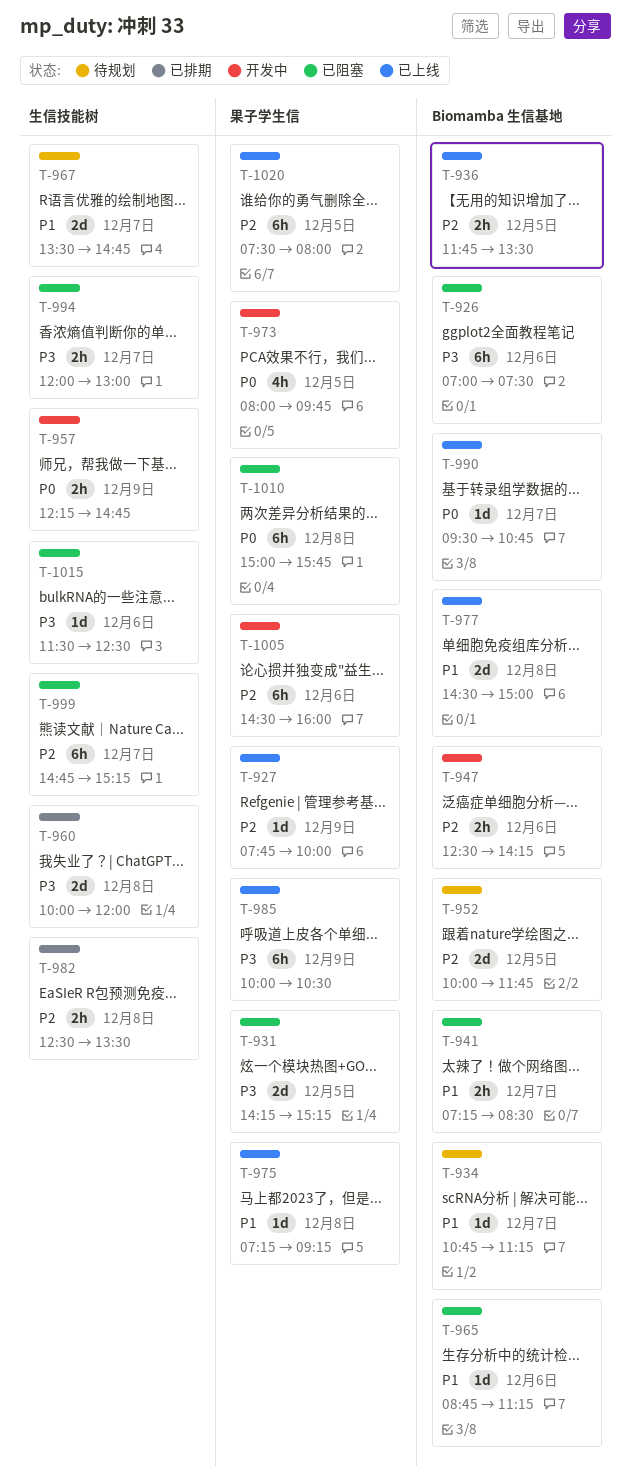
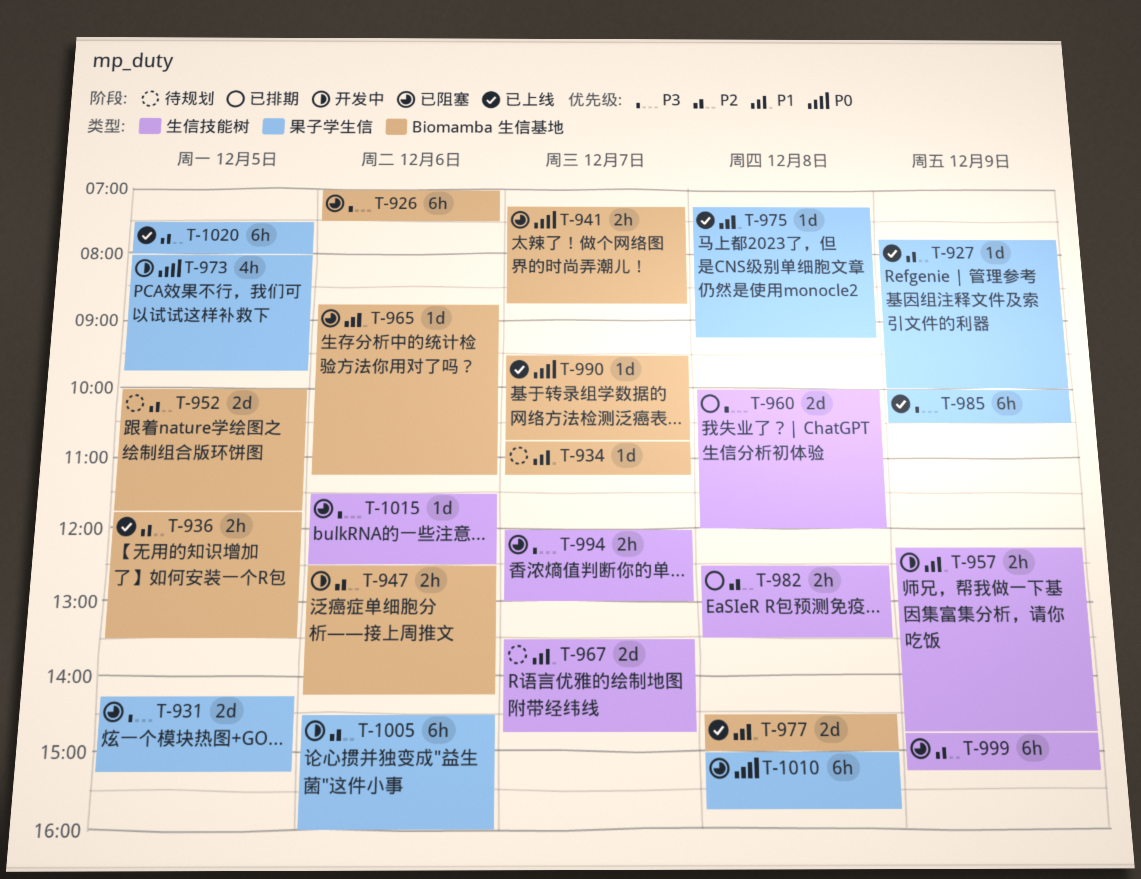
T-941, priority: P1 -> P0
T-941, ends: 08:30 -> 08:45
T-957, priority: P0 -> P1
T-999, day: Dec 7 -> Dec 9

